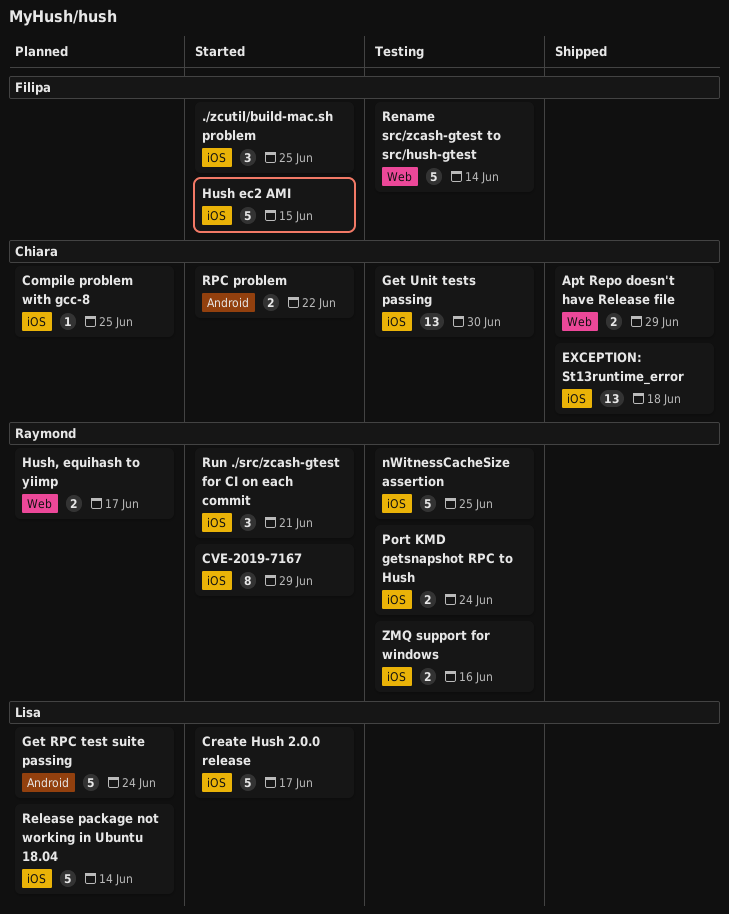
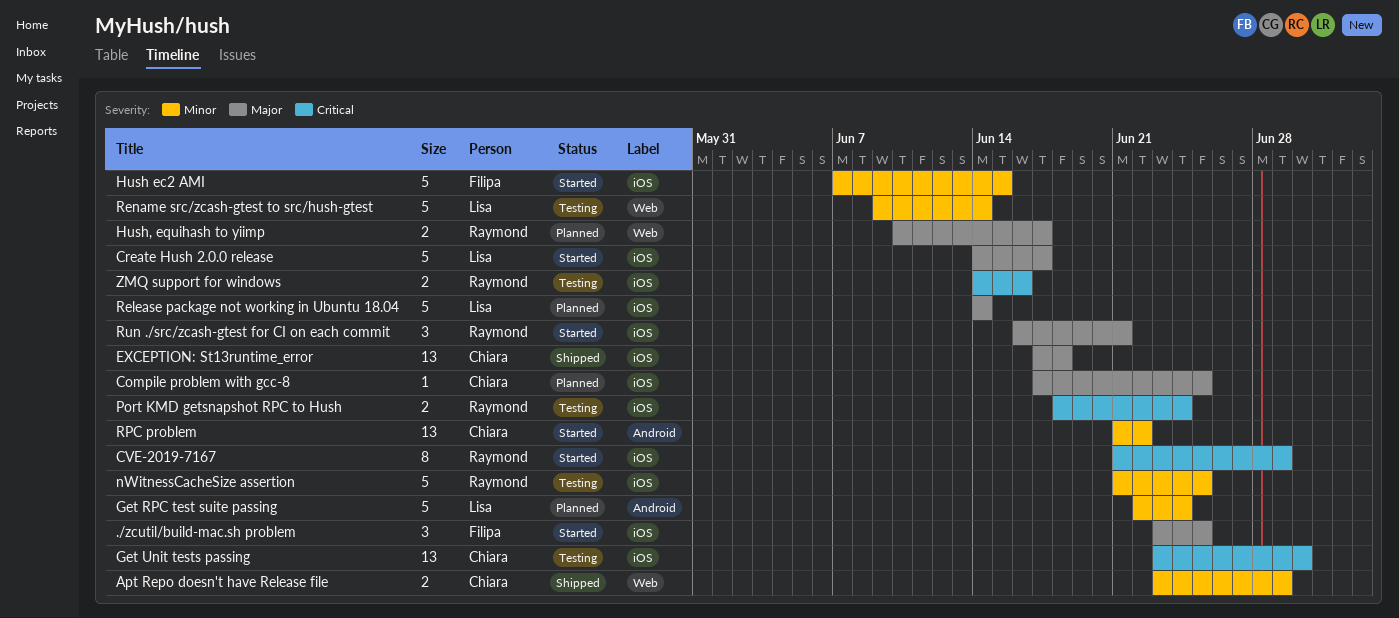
Rename src/zcash-gtest to src/hush-gtest, owner: Filipa -> Lisa
RPC problem, estimate: 2 -> 13

